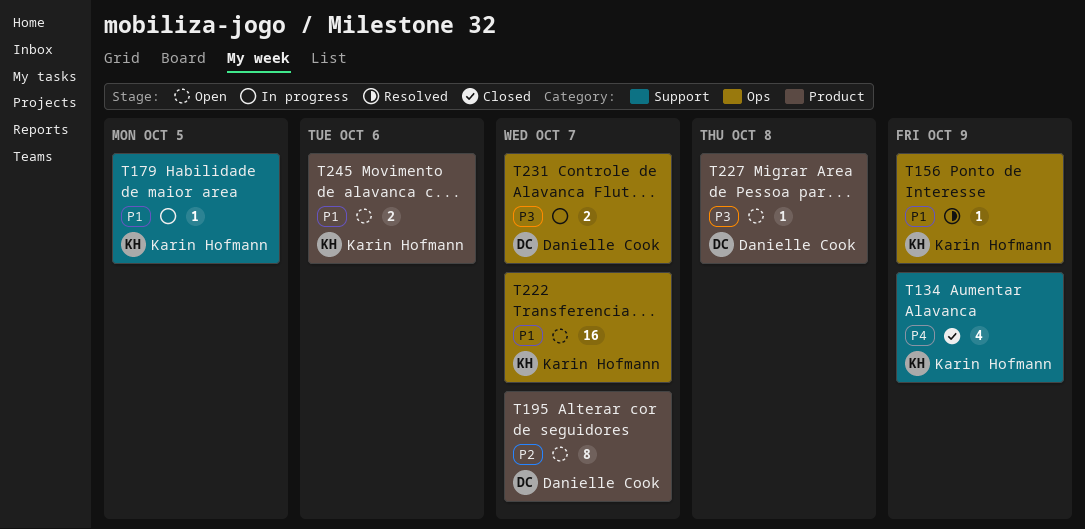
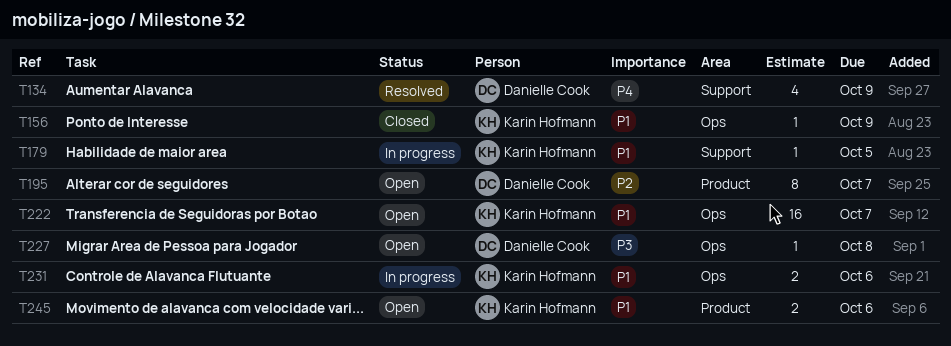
T134, status: Closed -> Resolved
T134, owner: Karin Hofmann -> Danielle Cook
T156, status: Resolved -> Closed
T227, label: Product -> Ops
T231, owner: Danielle Cook -> Karin Hofmann
T231, priority: P3 -> P1
T231, due: Oct 7 -> Oct 6

